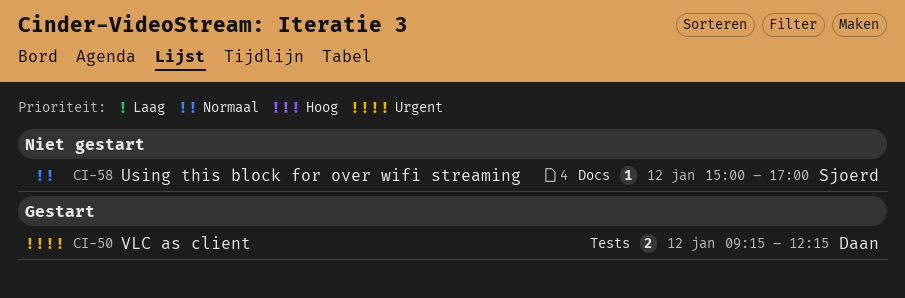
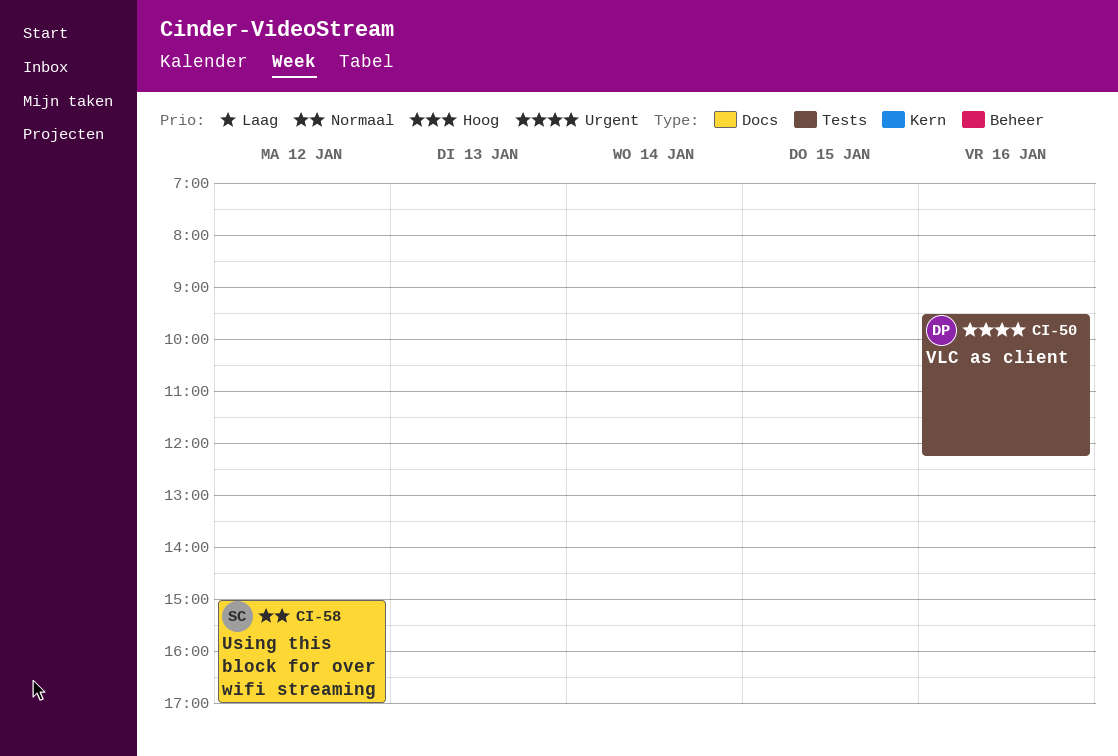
CI-50, day: Jan 12 -> Jan 16
CI-50, begins: 09:15 -> 09:30

